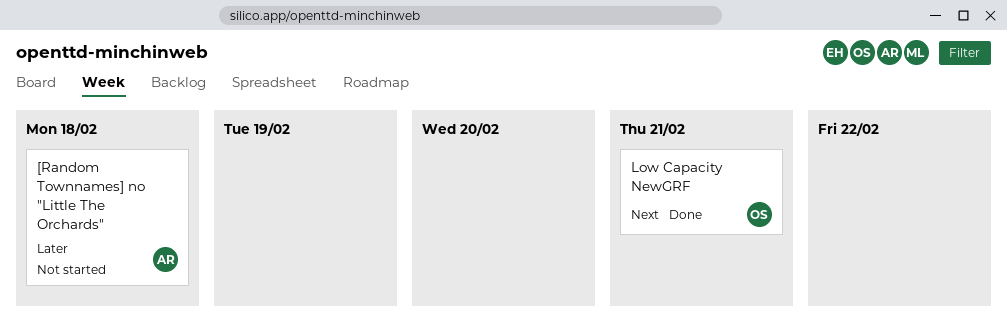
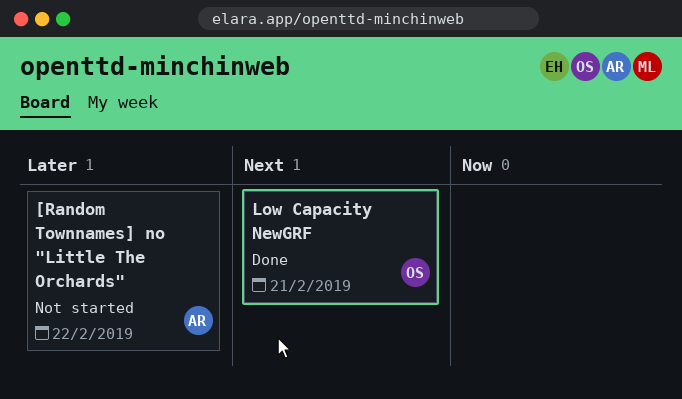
[Random Townnames] no "Little The Orchards", due: Feb 18 -> Feb 22

